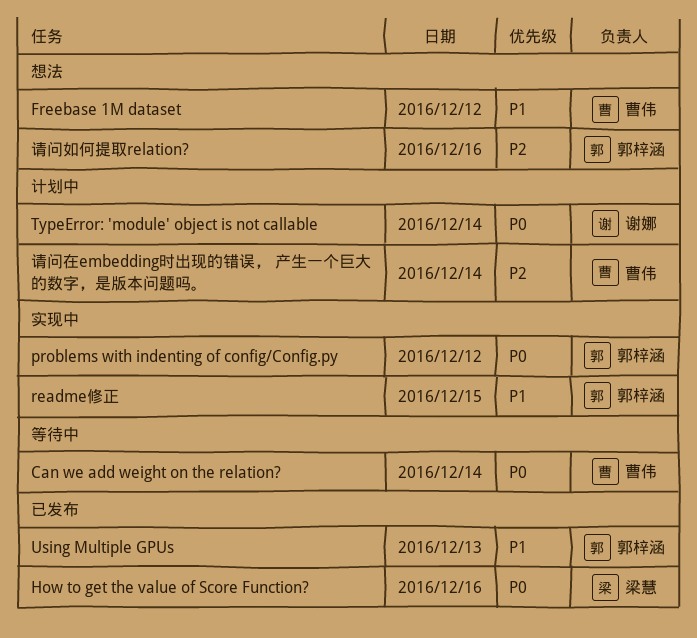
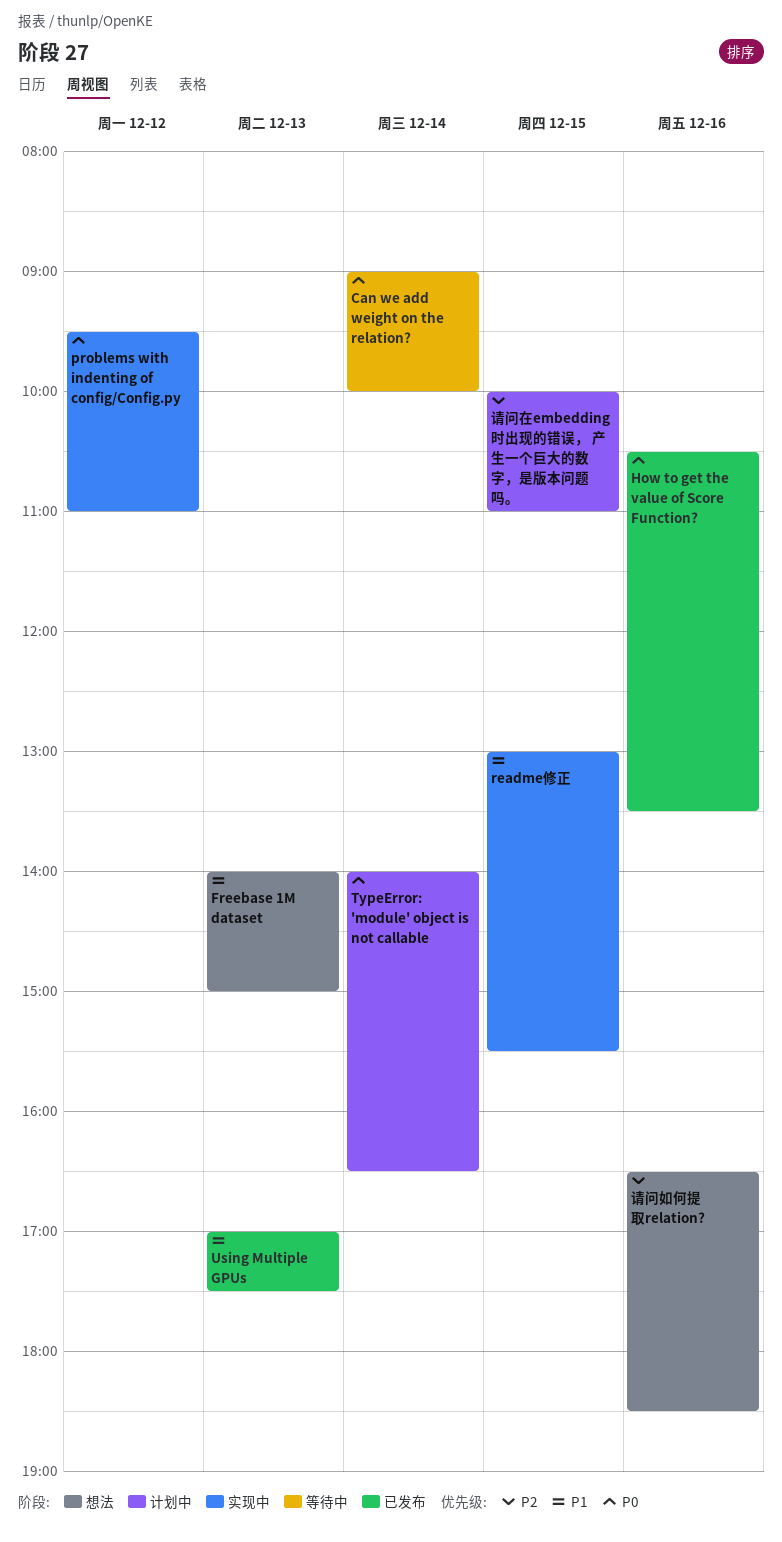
Freebase 1M dataset, day: Dec 12 -> Dec 13
请问在embedding时出现的错误， 产生一个巨大的数字，是版本问题吗。, day: Dec 14 -> Dec 15

